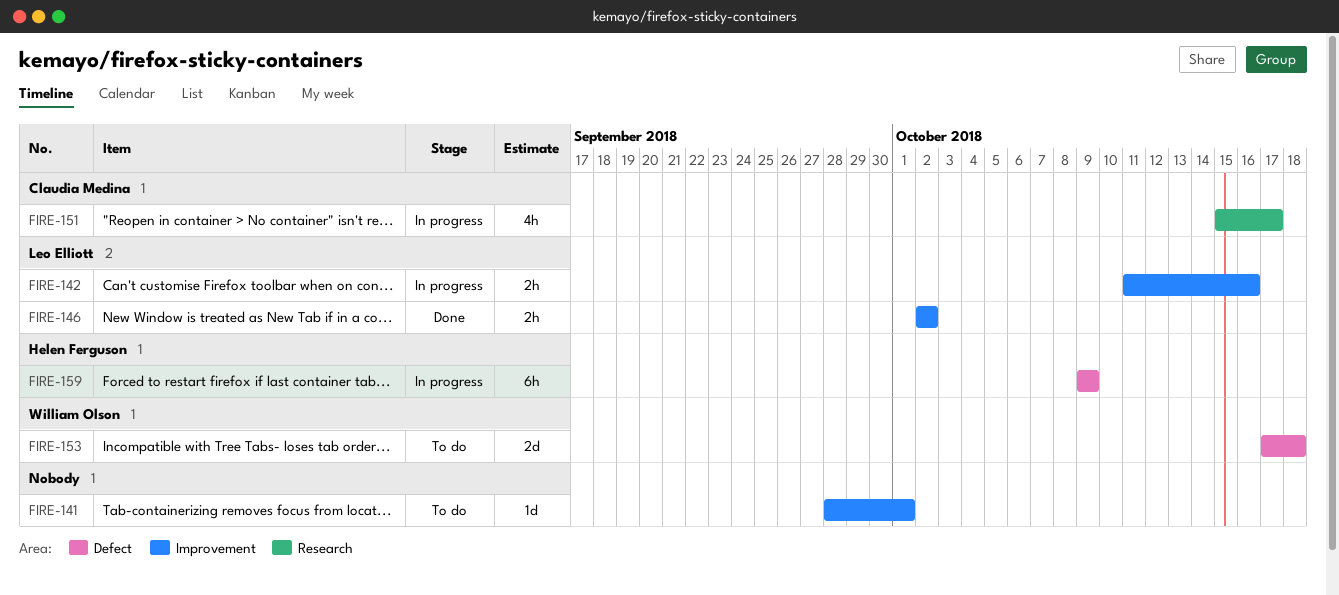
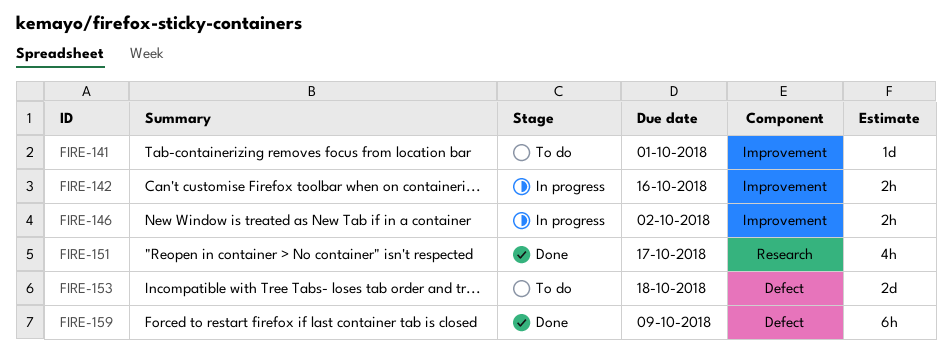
FIRE-146, status: Done -> In progress
FIRE-151, status: In progress -> Done
FIRE-159, status: In progress -> Done

